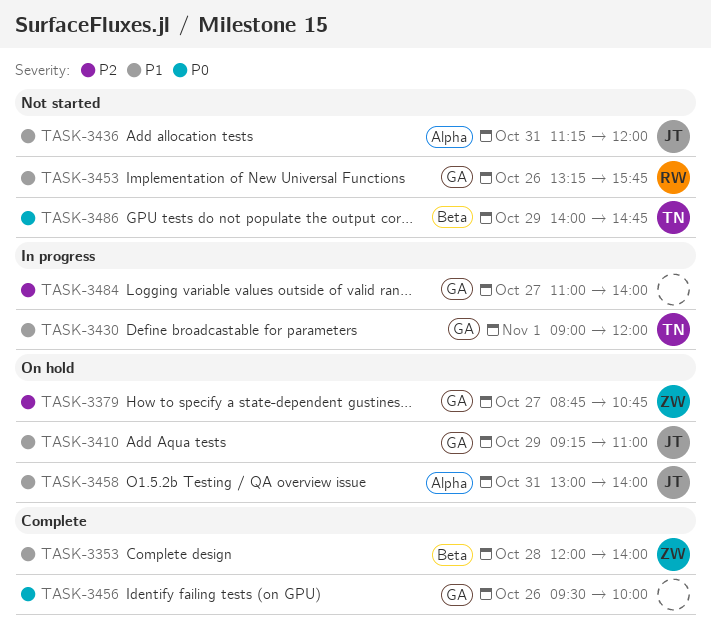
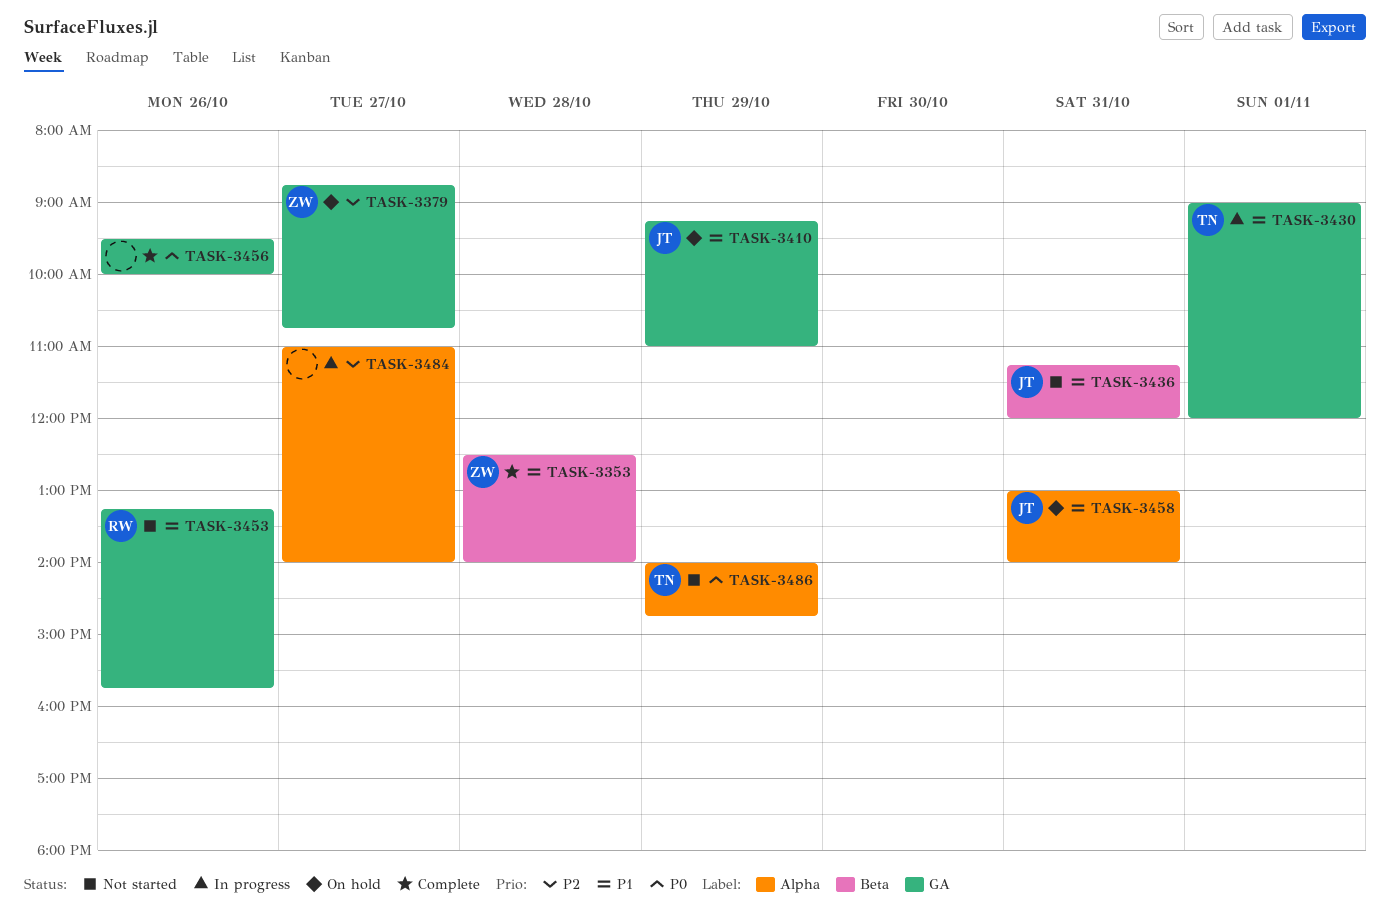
TASK-3353, begins: 12:00 -> 12:30
TASK-3436, label: Alpha -> Beta
TASK-3484, label: GA -> Alpha
TASK-3486, label: Beta -> Alpha

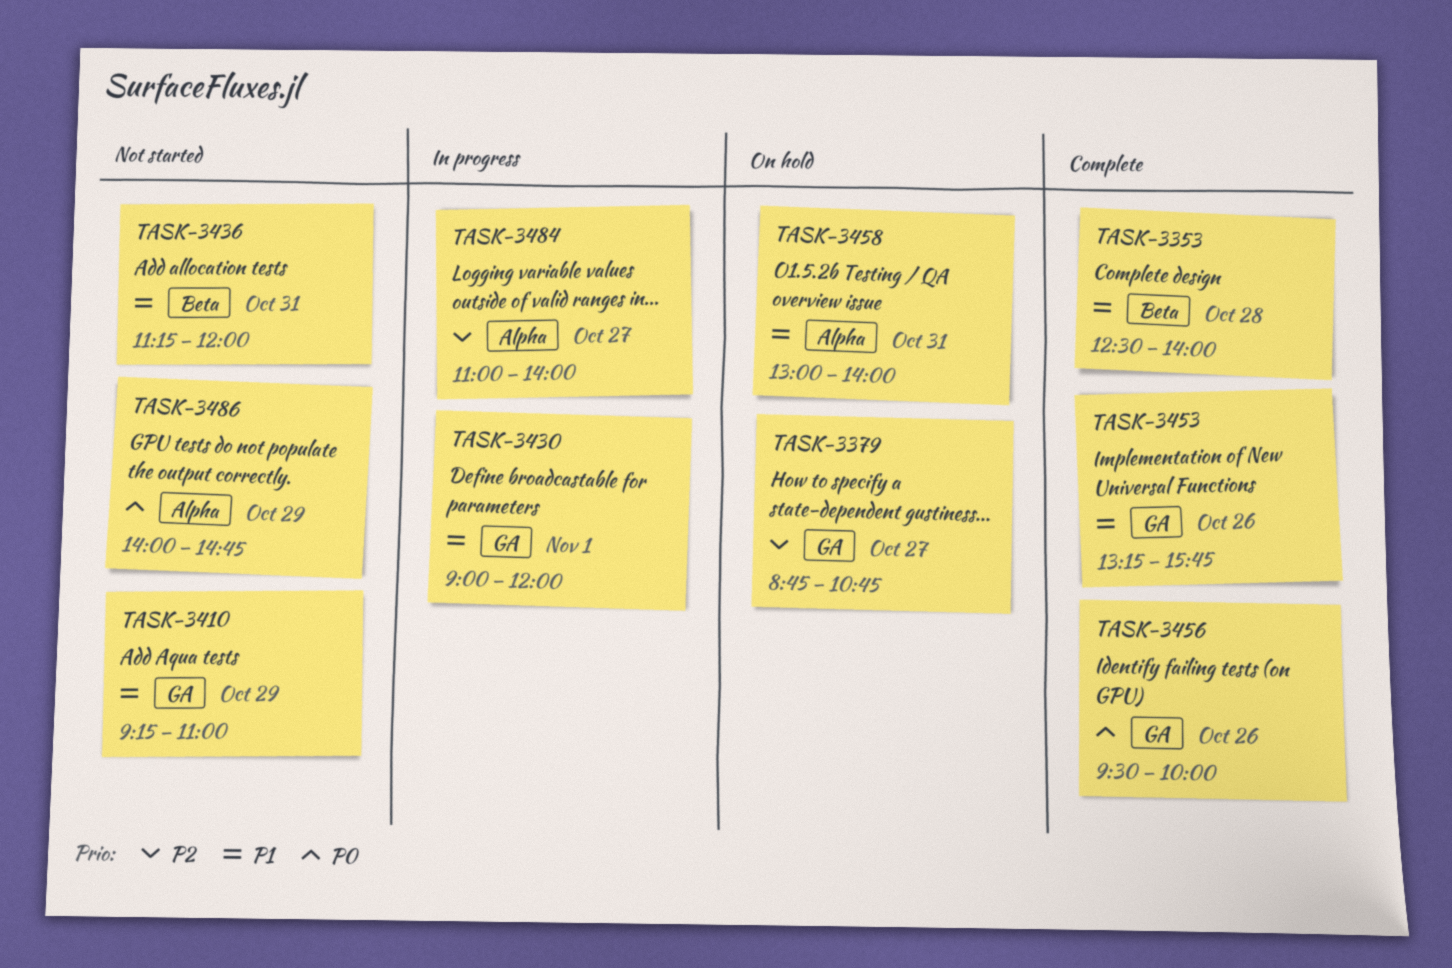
TASK-3410, status: On hold -> Not started
TASK-3453, status: Not started -> Complete

